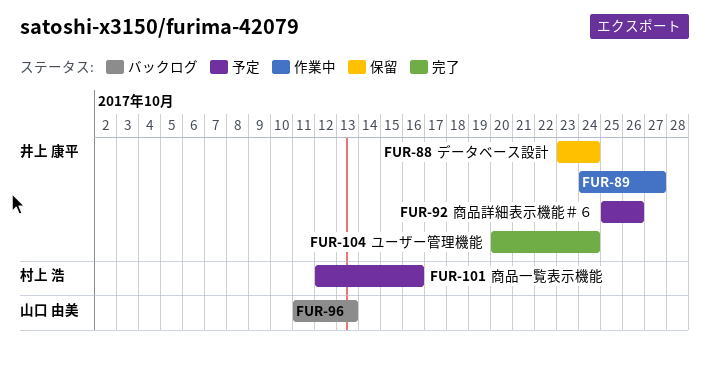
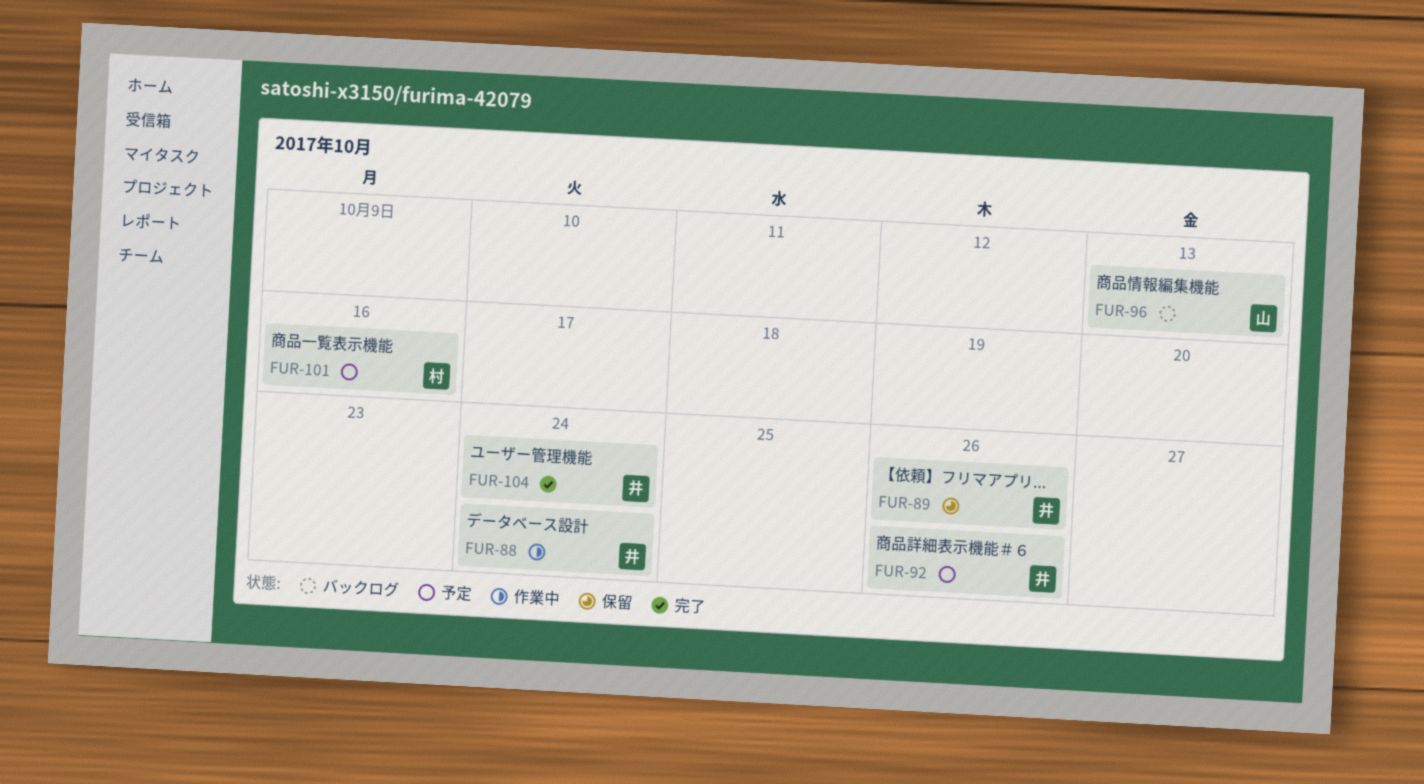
FUR-88, status: 保留 -> 作業中
FUR-89, status: 作業中 -> 保留
FUR-89, due: Oct 27 -> Oct 26

